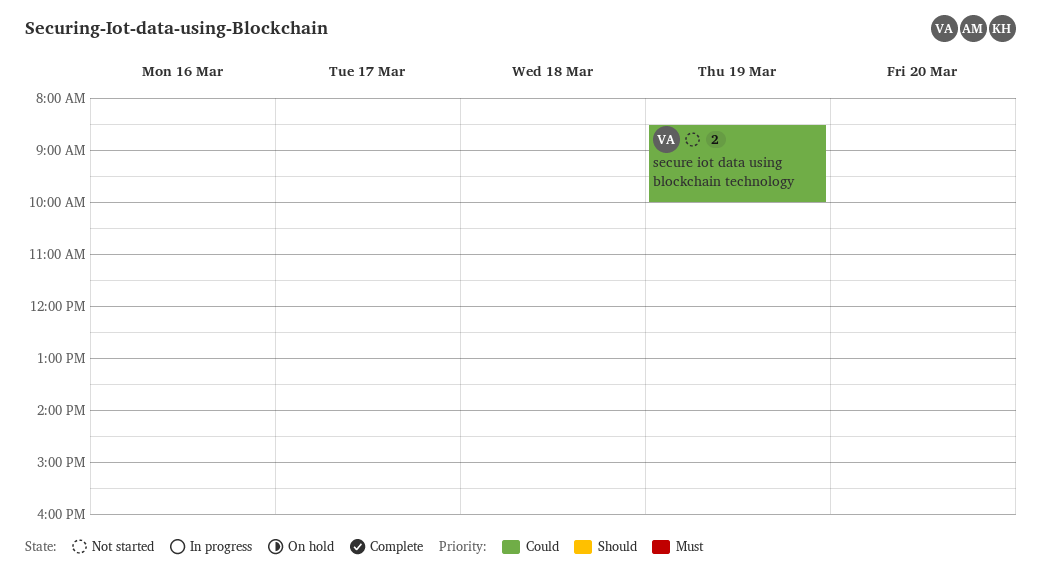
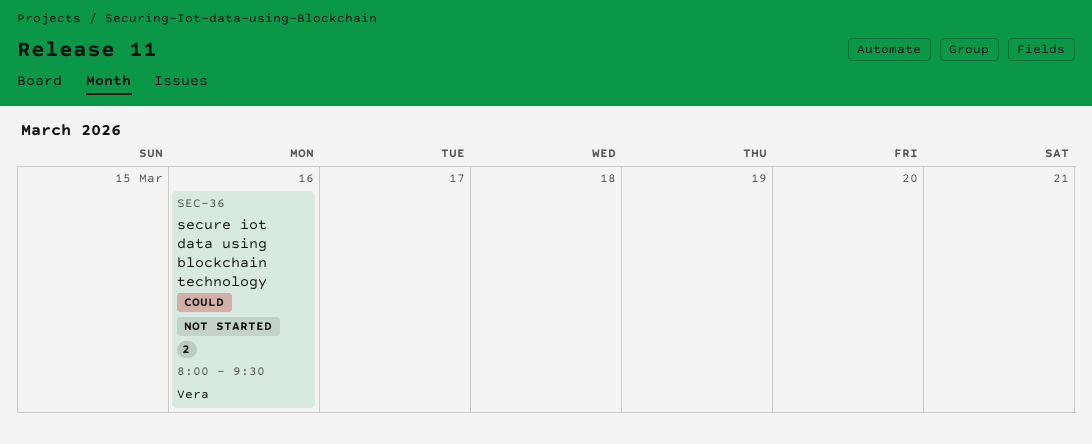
secure iot data using blockchain technology, day: Mar 19 -> Mar 16
secure iot data using blockchain technology, begins: 08:30 -> 08:00
secure iot data using blockchain technology, ends: 10:00 -> 09:30

